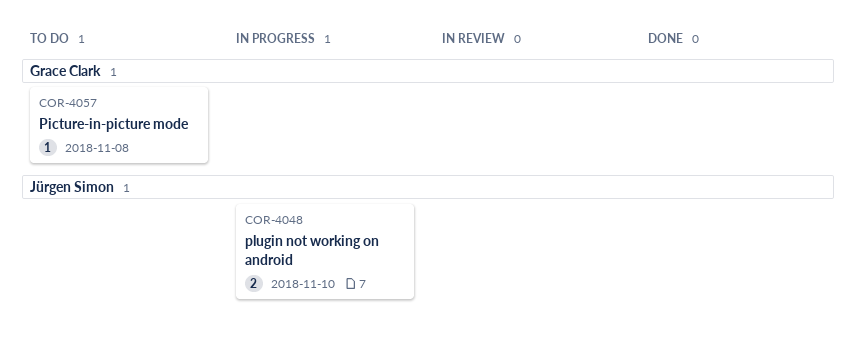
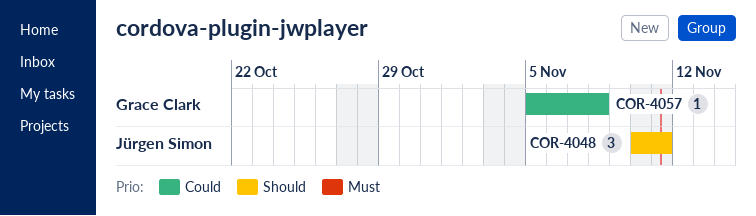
COR-4048, estimate: 2 -> 3
COR-4048, due: Nov 10 -> Nov 11

